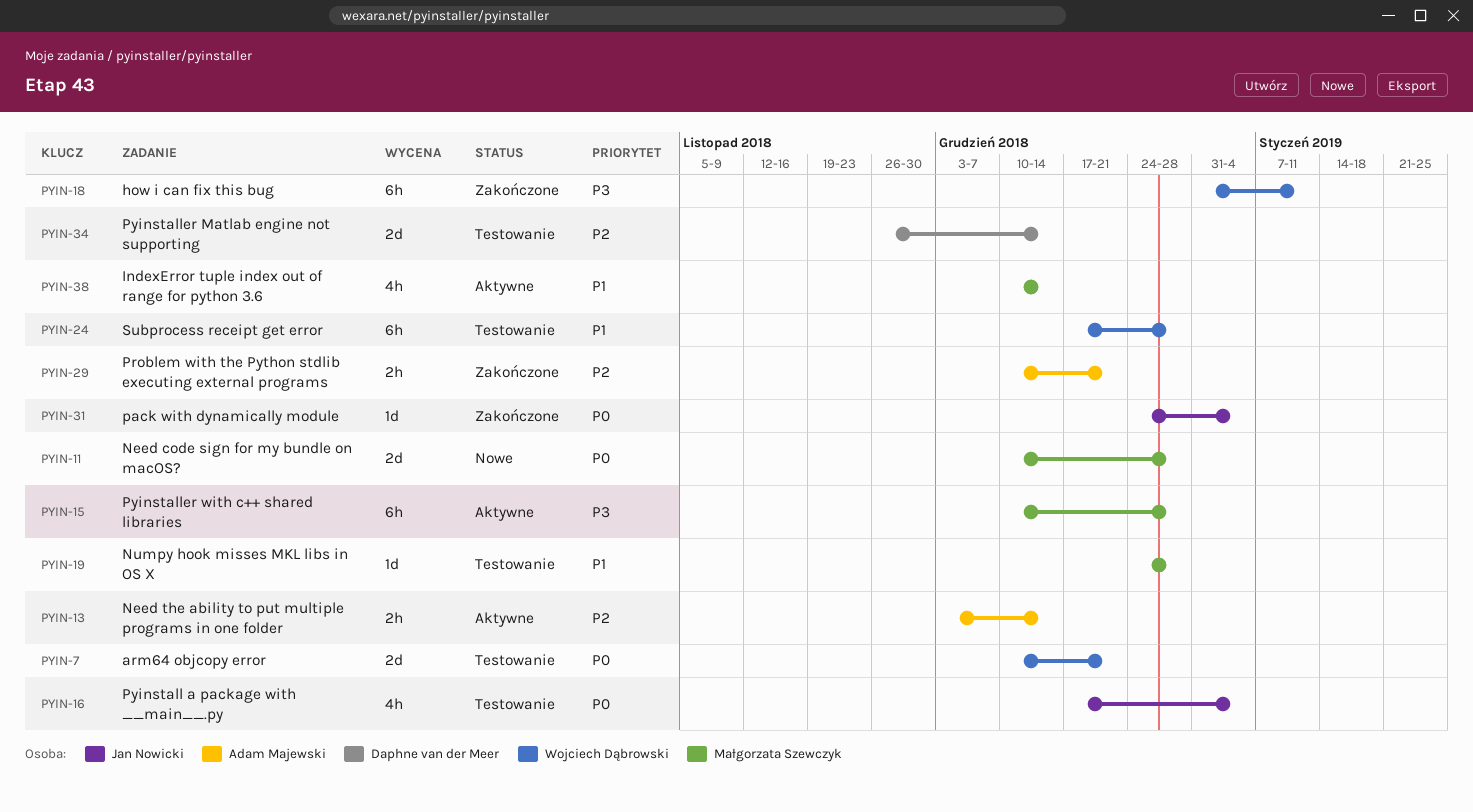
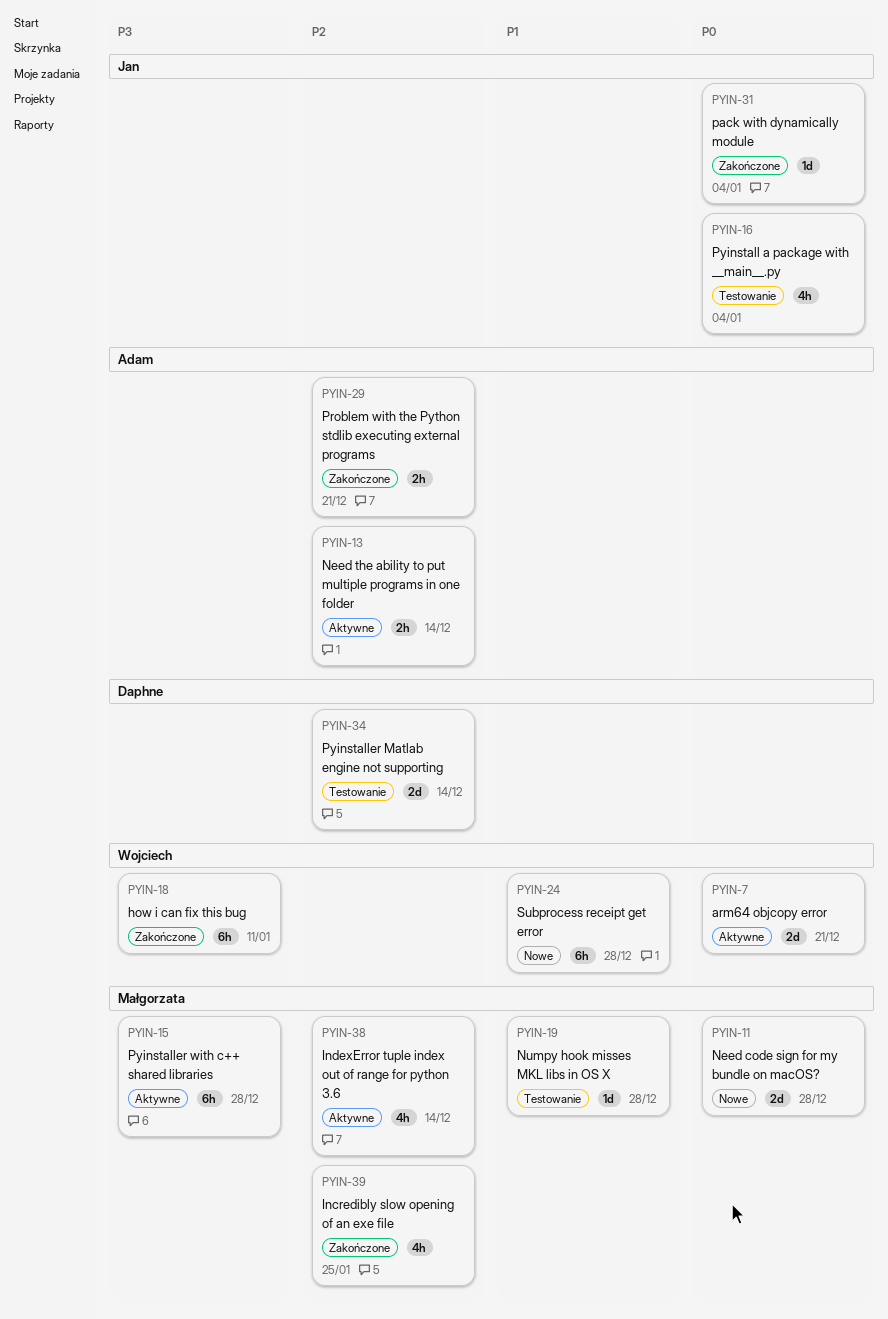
PYIN-7, status: Testowanie -> Aktywne
PYIN-24, status: Testowanie -> Nowe
PYIN-38, priority: P1 -> P2
PYIN-39: none -> present

